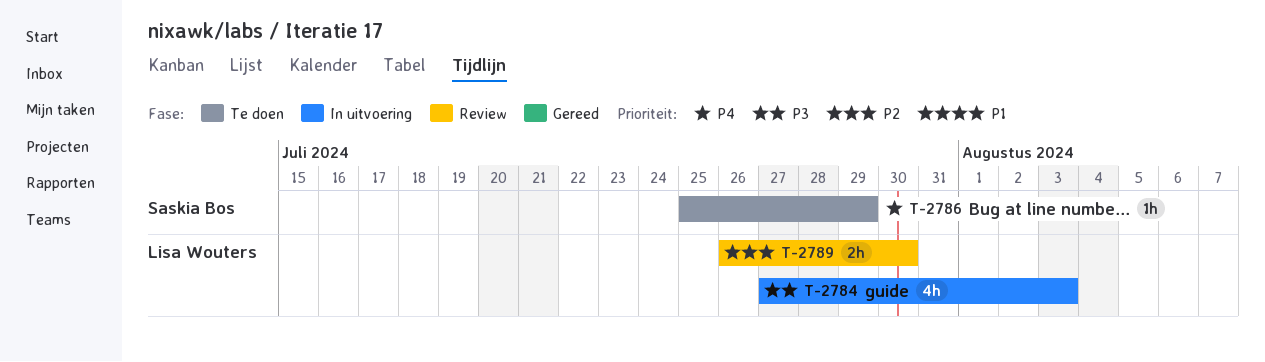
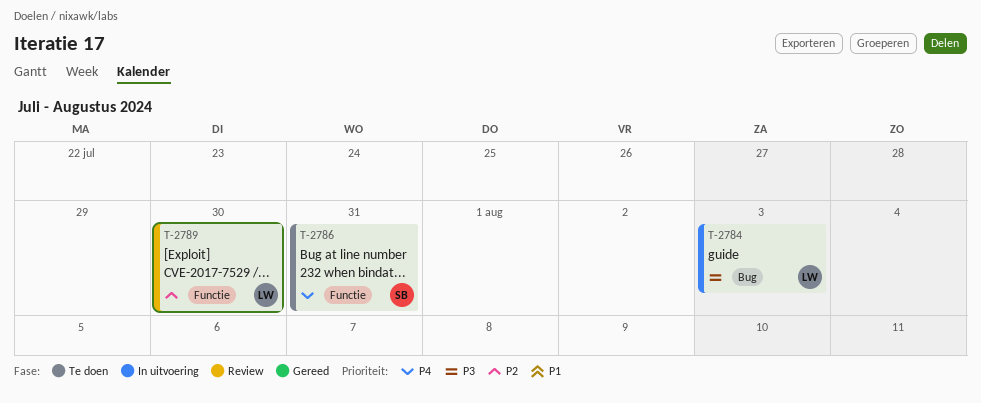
T-2786, due: Jul 29 -> Jul 31

